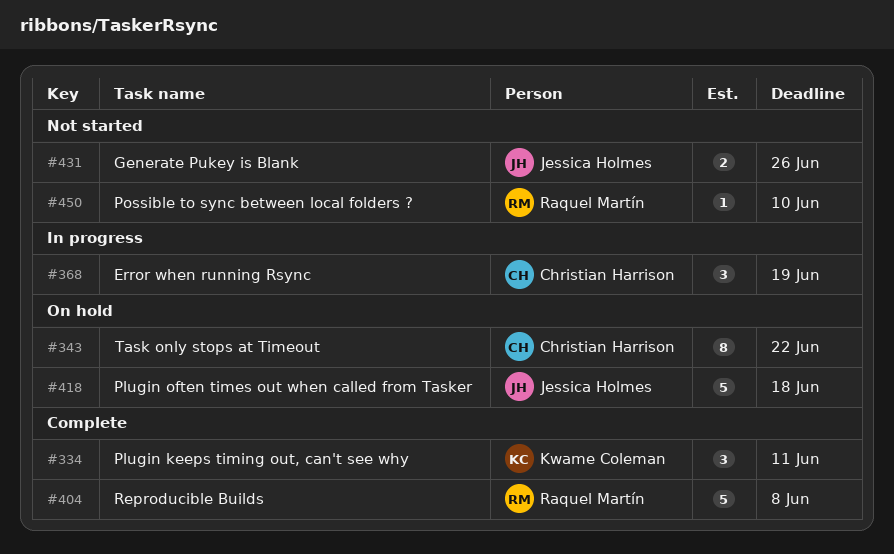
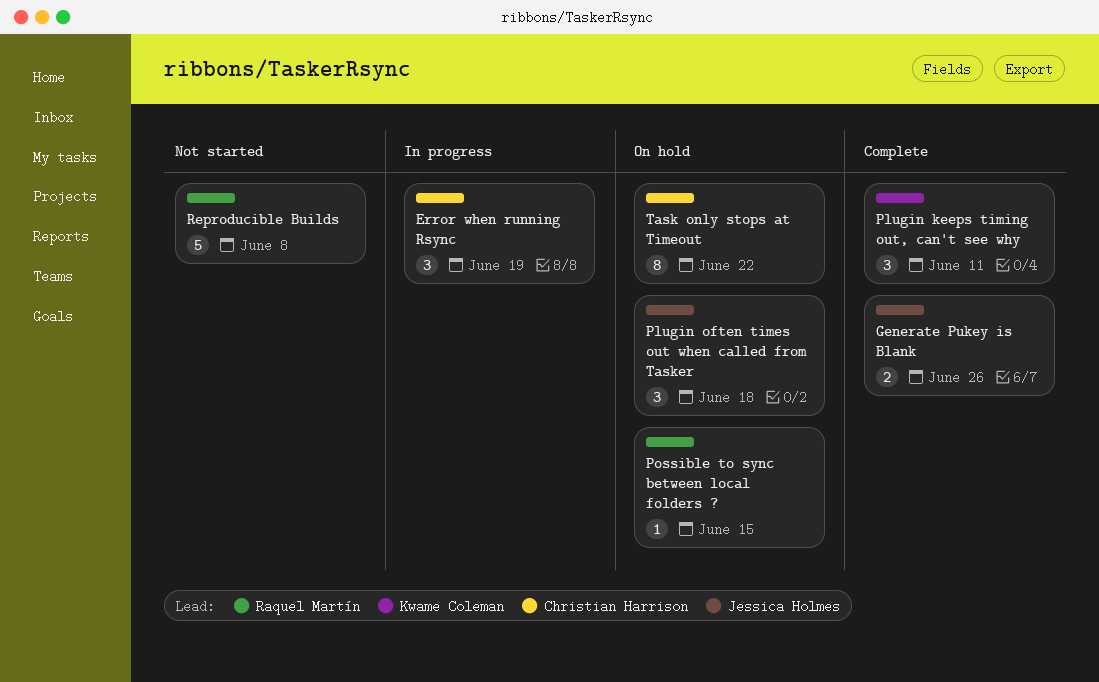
Generate Pukey is Blank, status: Not started -> Complete
Plugin often times out when called from Tasker, estimate: 5 -> 3
Possible to sync between local folders ?, status: Not started -> On hold
Possible to sync between local folders ?, due: Jun 10 -> Jun 15
Reproducible Builds, status: Complete -> Not started

